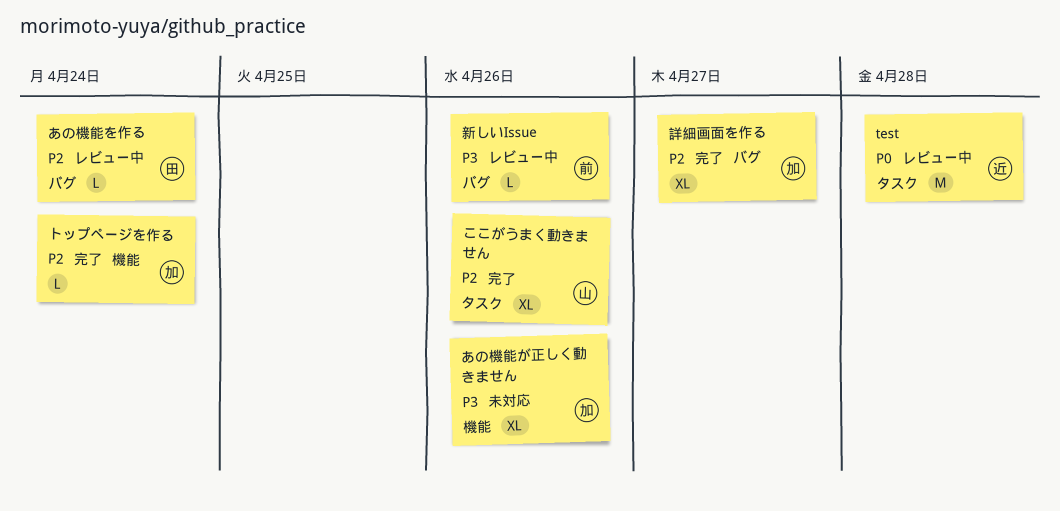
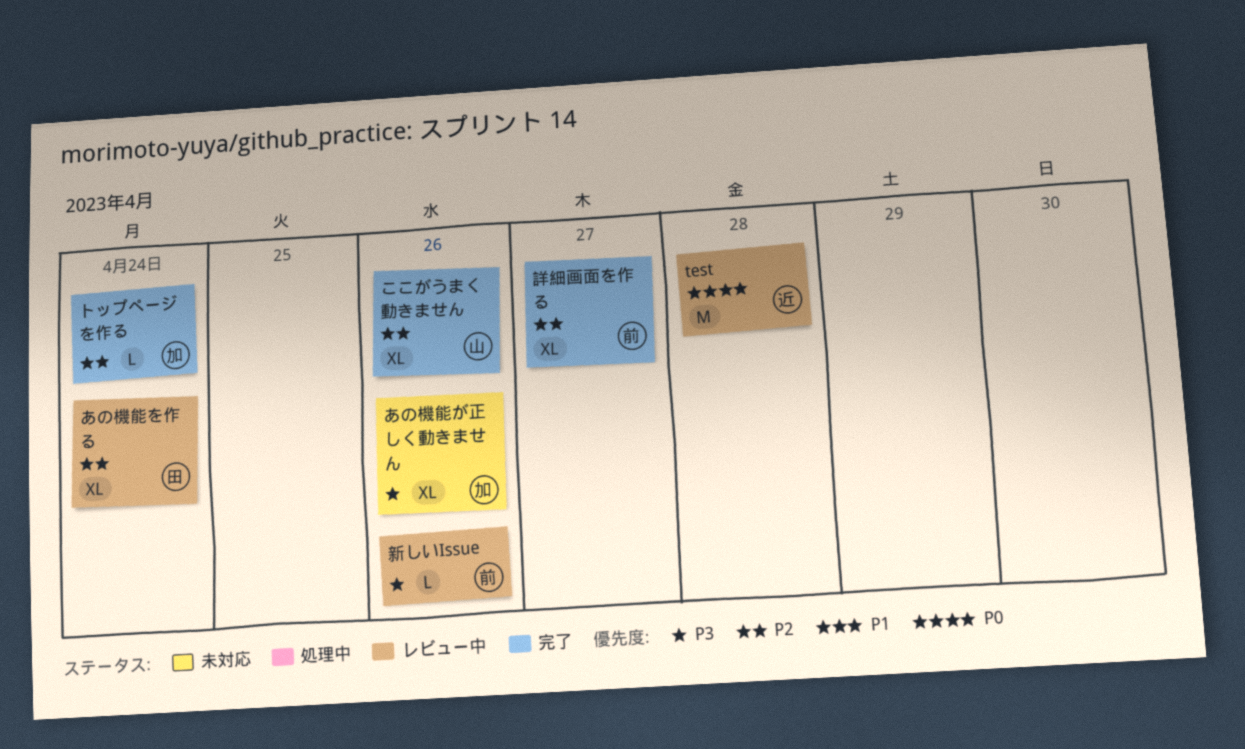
あの機能を作る, estimate: L -> XL
詳細画面を作る, owner: 加 -> 前

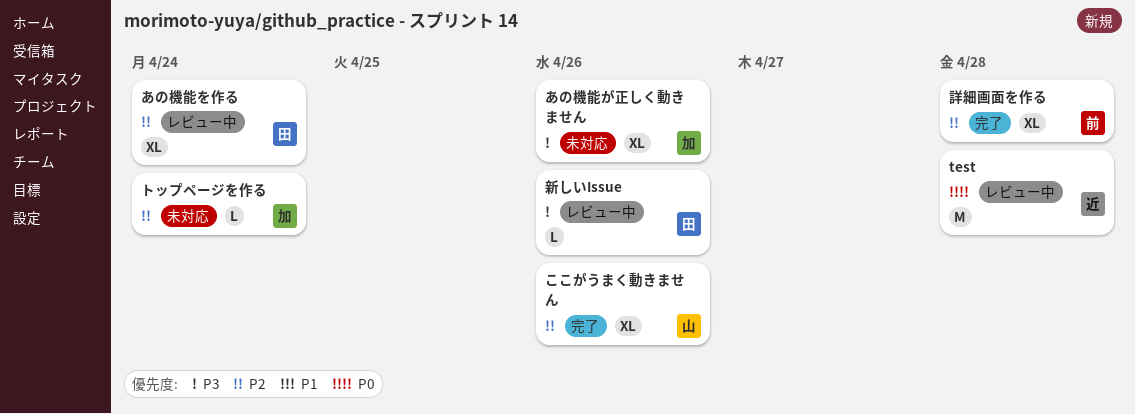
トップページを作る, status: 完了 -> 未対応
新しいIssue, owner: 前 -> 田
詳細画面を作る, due: Apr 27 -> Apr 28

